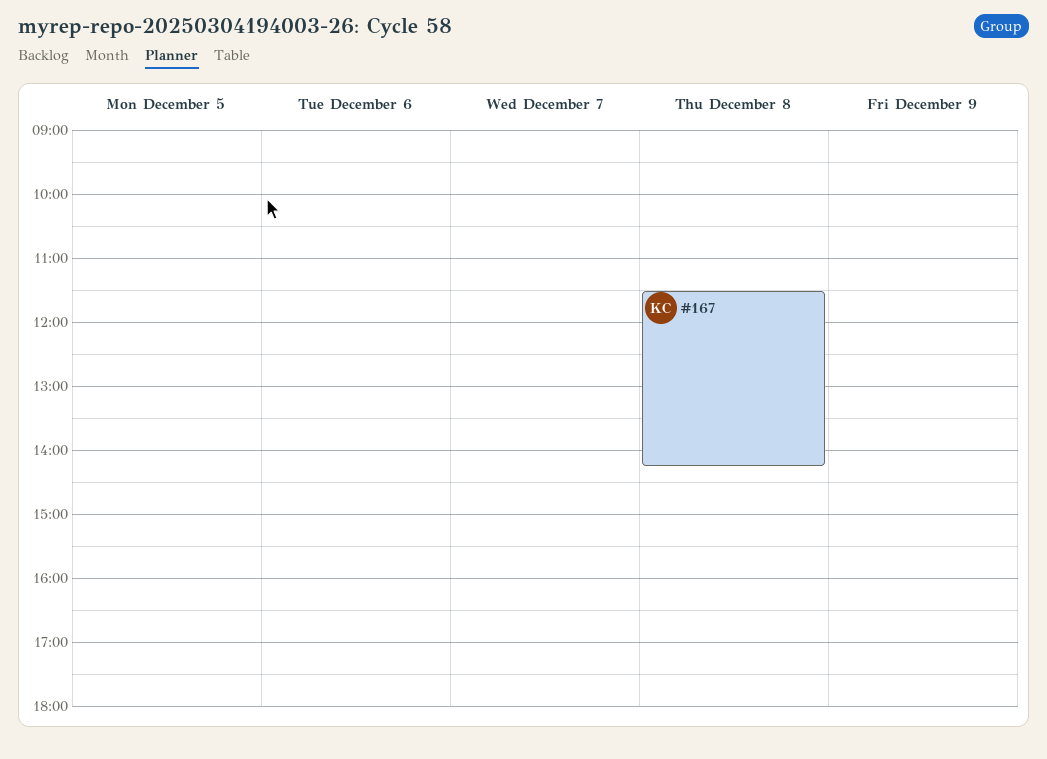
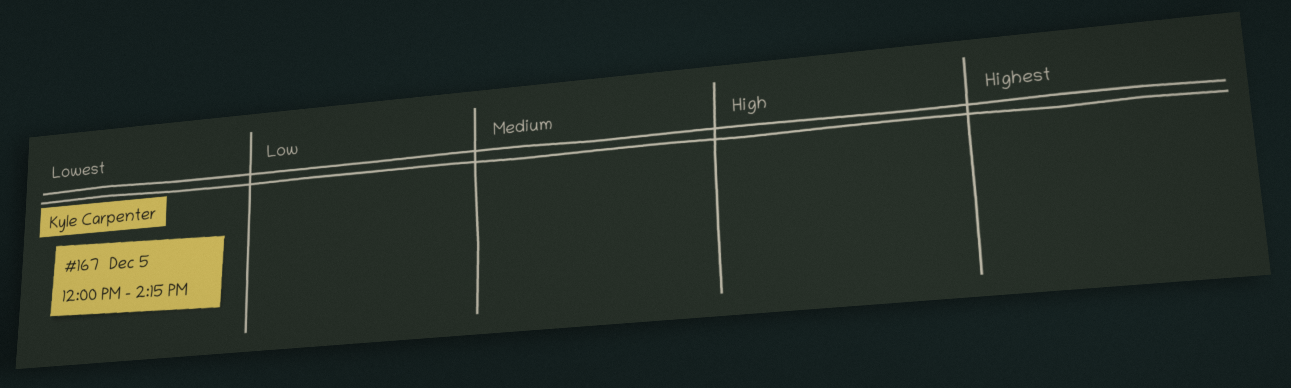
#167, day: Dec 8 -> Dec 5
#167, begins: 11:30 -> 12:00

